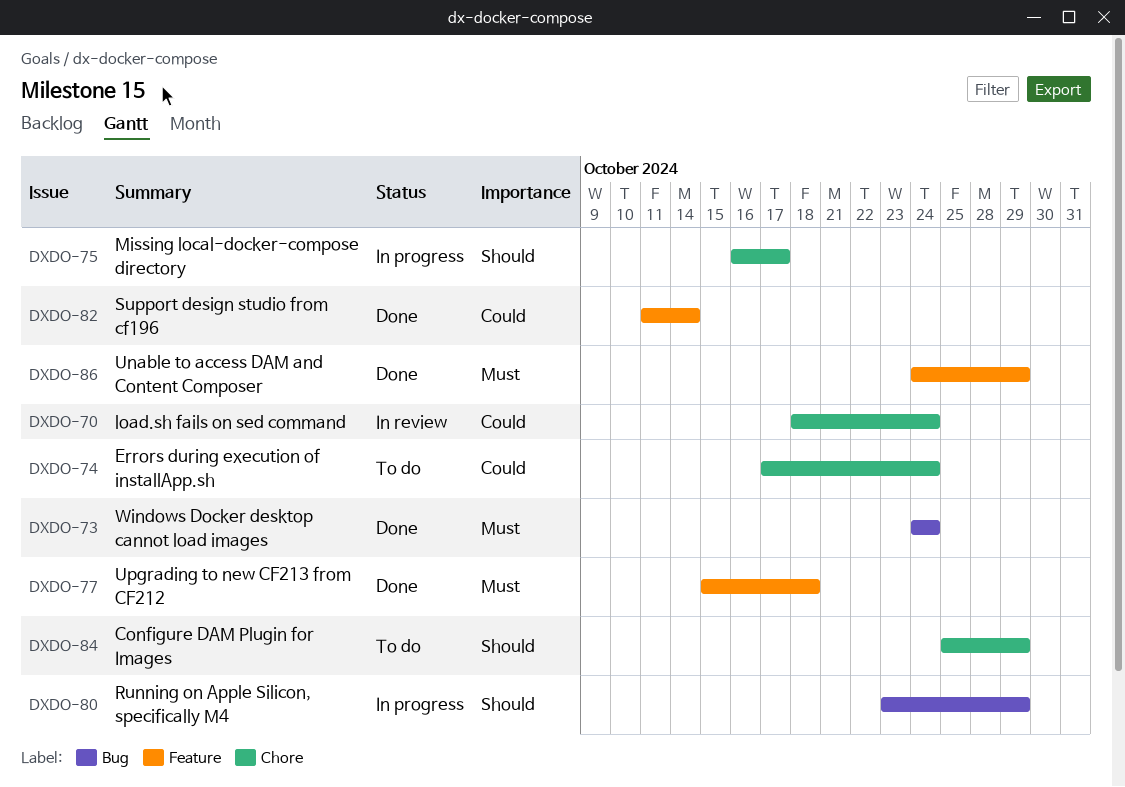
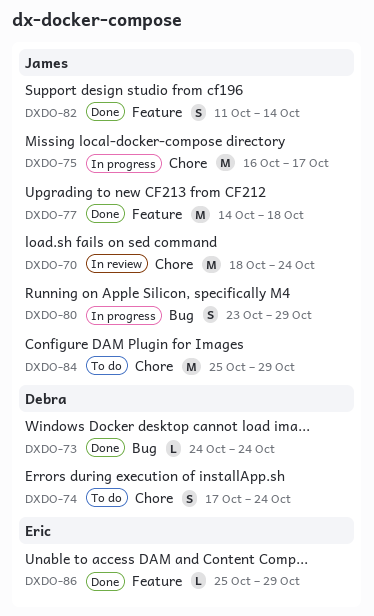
DXDO-77, start: Oct 15 -> Oct 14
DXDO-86, start: Oct 24 -> Oct 25

